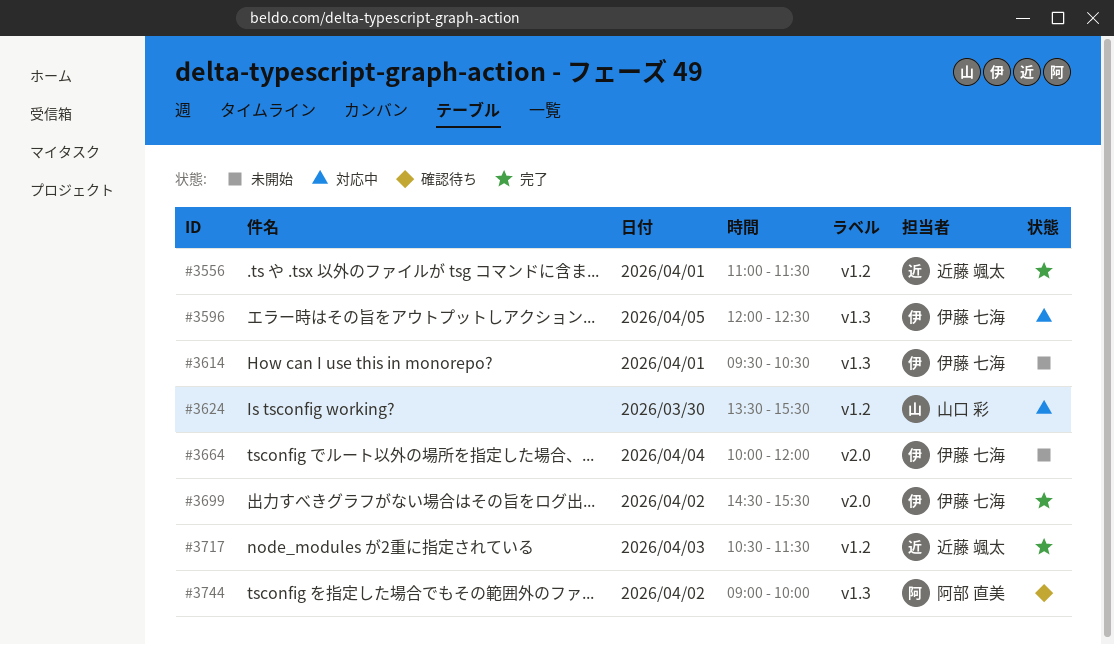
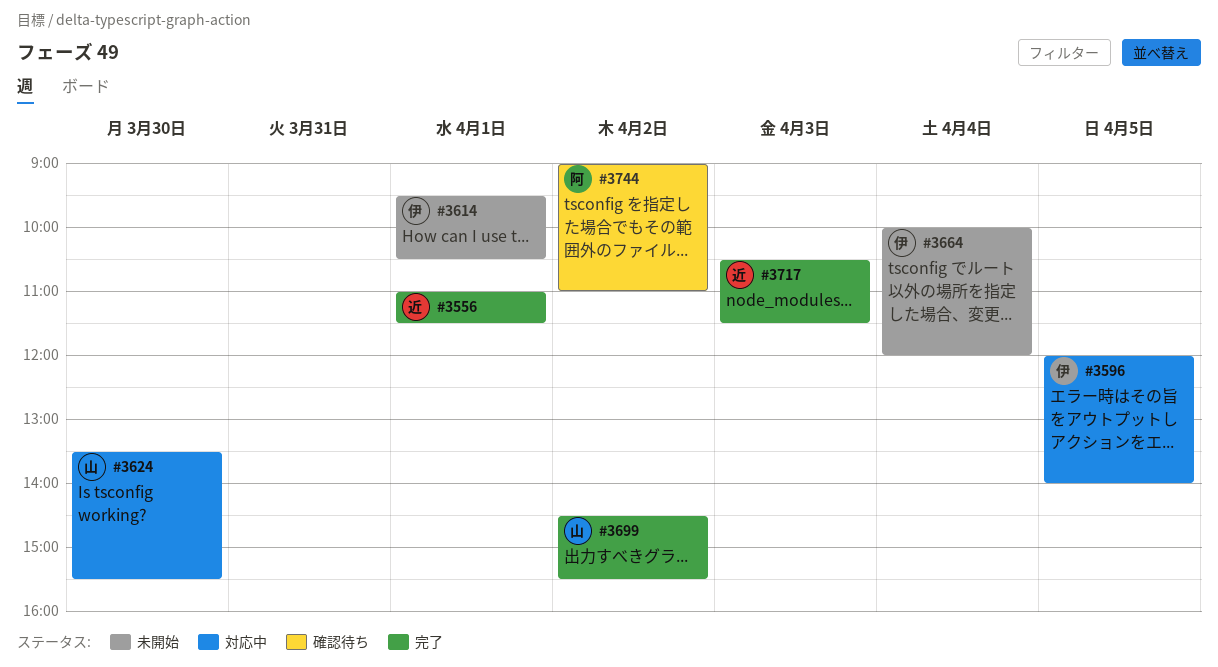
#3596, ends: 12:30 -> 14:00
#3699, owner: 伊藤 七海 -> 山口 彩
#3744, ends: 10:00 -> 11:00

